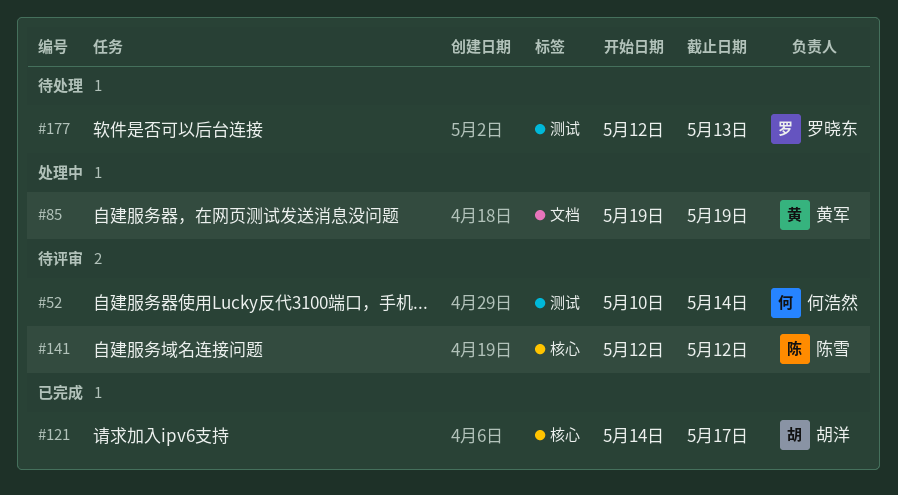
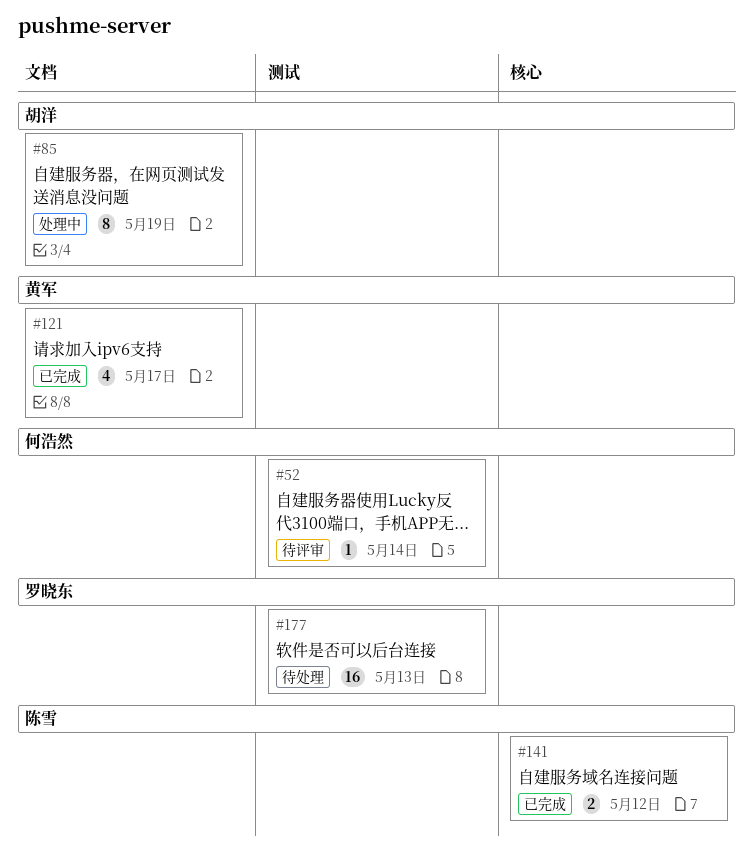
#85, owner: 黄军 -> 胡洋
#121, owner: 胡洋 -> 黄军
#121, label: 核心 -> 文档
#141, status: 待评审 -> 已完成

